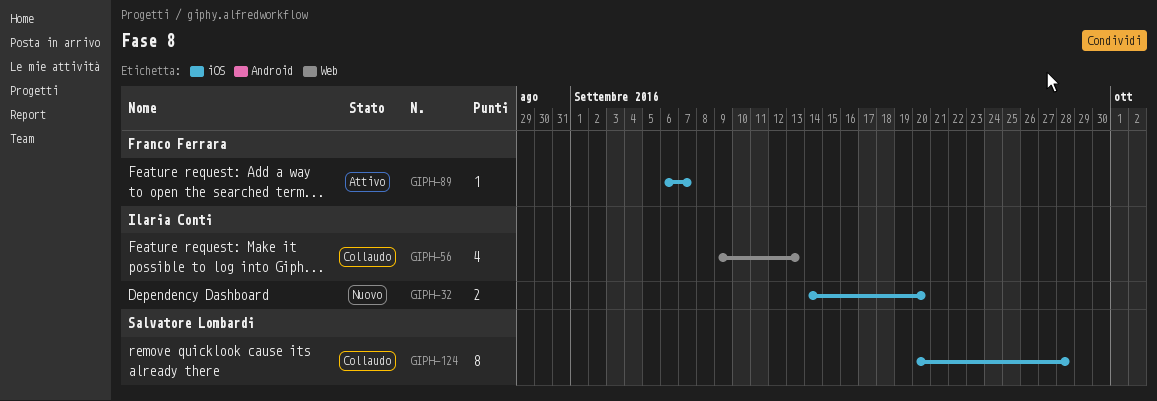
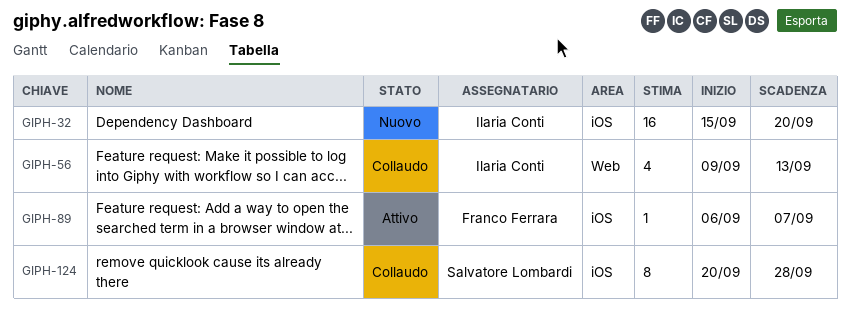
GIPH-32, estimate: 2 -> 16
GIPH-32, start: Sep 14 -> Sep 15

